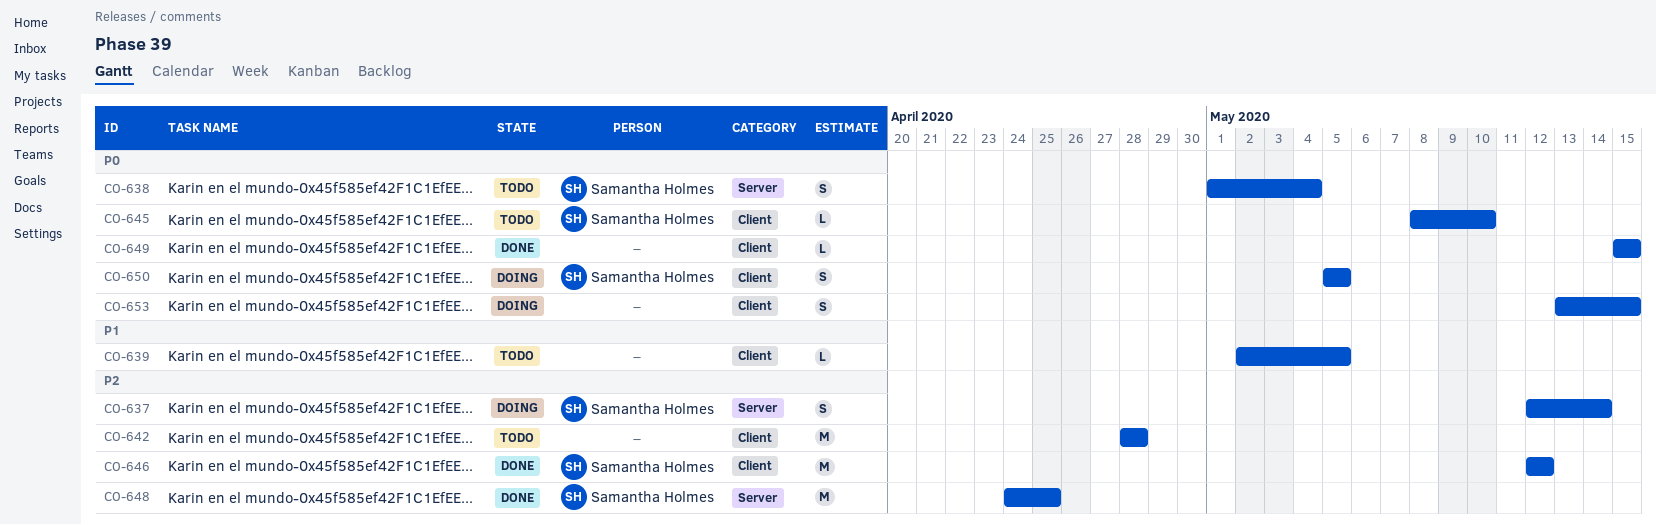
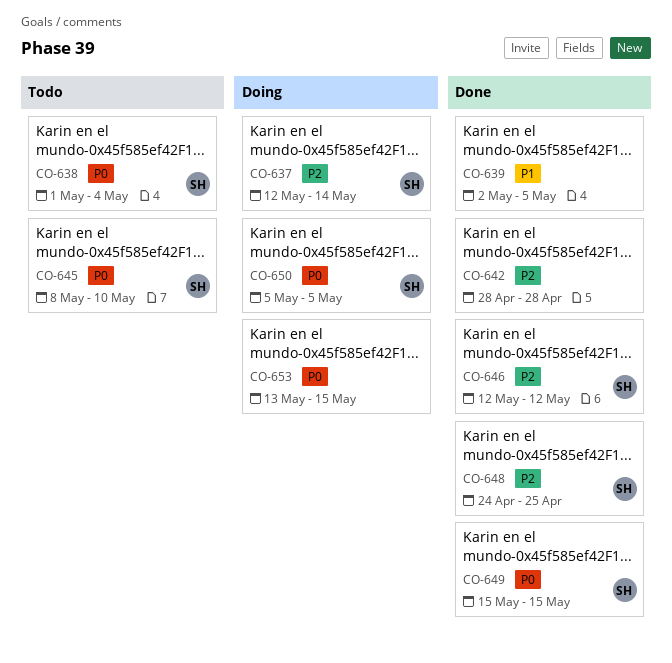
CO-639, status: Todo -> Done
CO-642, status: Todo -> Done
CO-649, owner: none -> Samantha Holmes

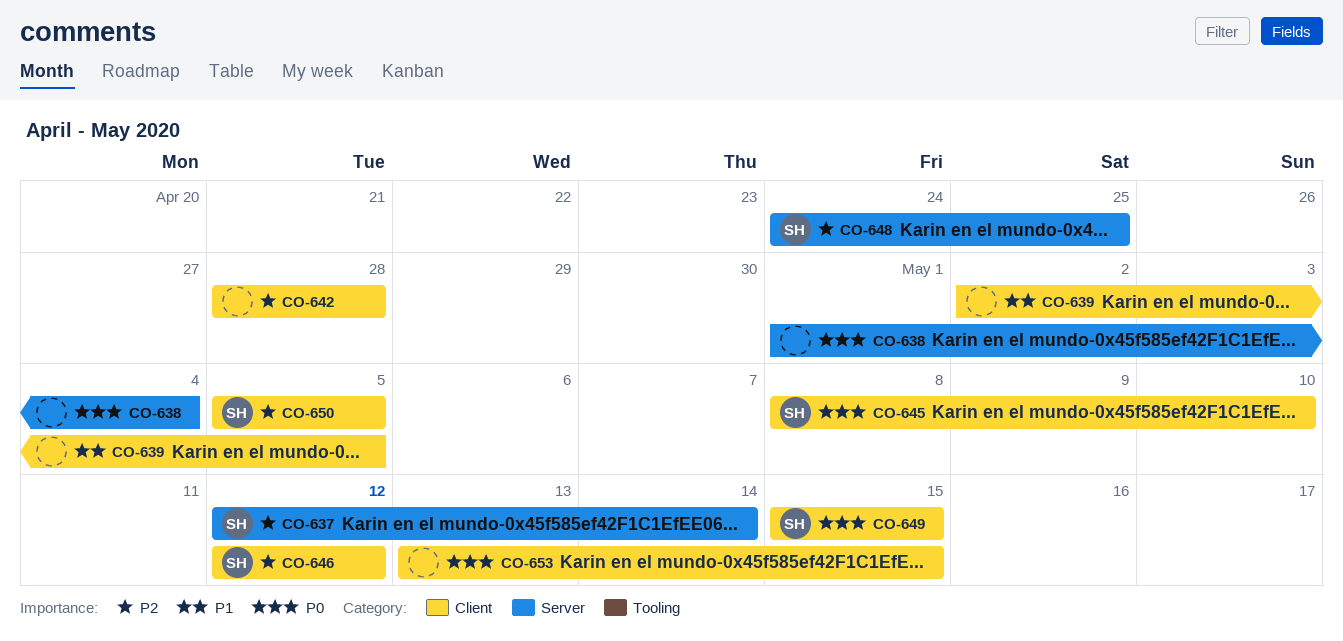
CO-638, owner: SH -> none
CO-650, priority: P0 -> P2

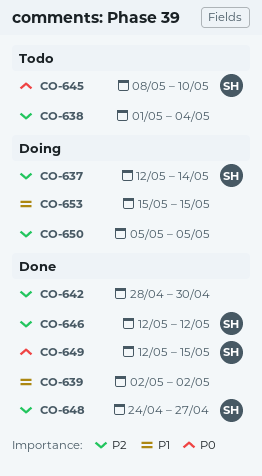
CO-638, priority: P0 -> P2
CO-639, due: May 5 -> May 2
CO-642, due: Apr 28 -> Apr 30
CO-648, due: Apr 25 -> Apr 27
CO-649, start: May 15 -> May 12
CO-650, owner: SH -> none
CO-653, priority: P0 -> P1
CO-653, start: May 13 -> May 15

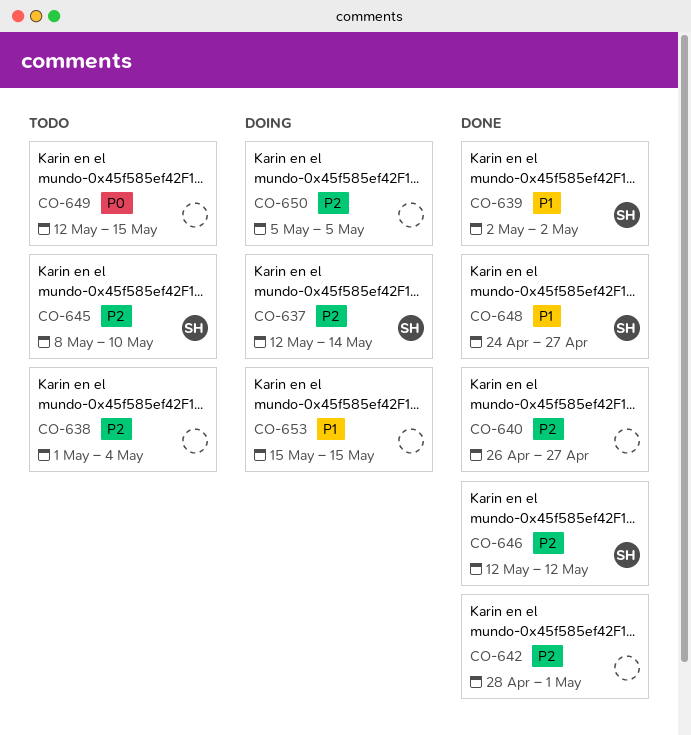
CO-639, owner: none -> SH
CO-640: none -> present
CO-642, due: Apr 30 -> May 1
CO-645, priority: P0 -> P2
CO-648, priority: P2 -> P1
CO-649, status: Done -> Todo
CO-649, owner: SH -> none

